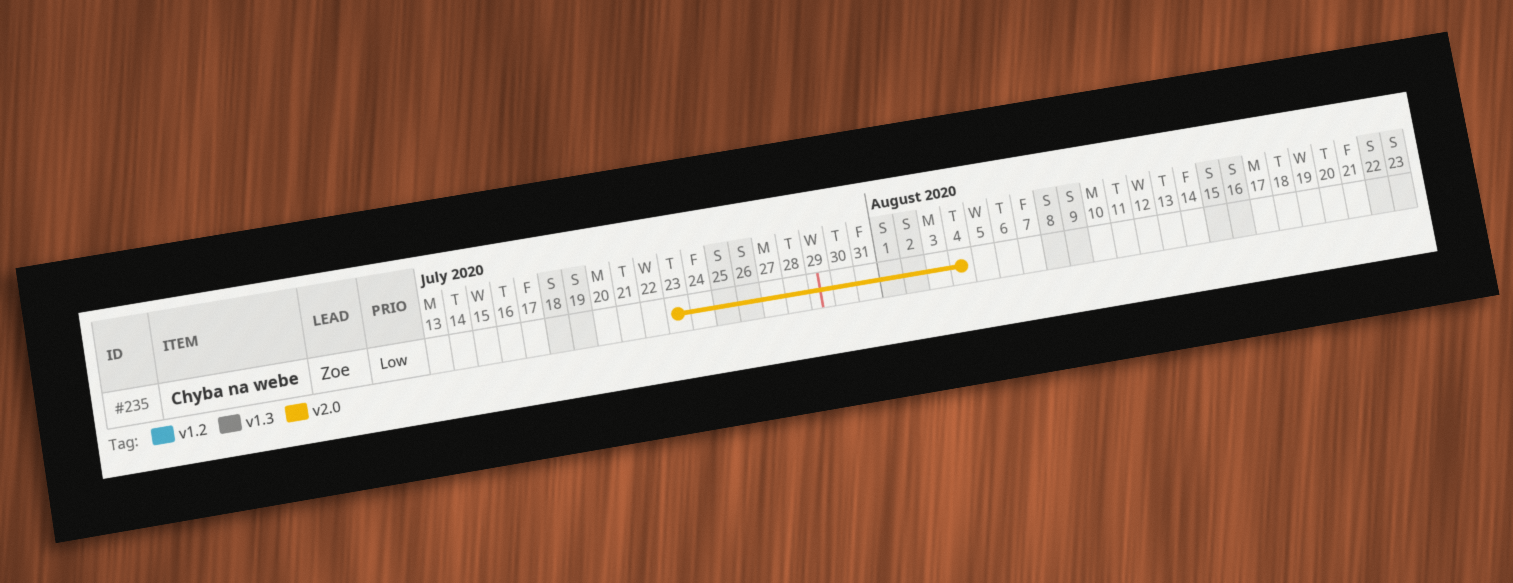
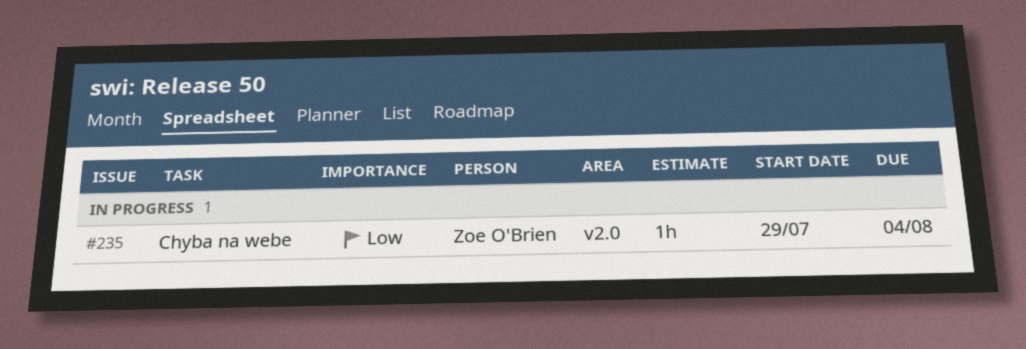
#235, start: Jul 23 -> Jul 29

